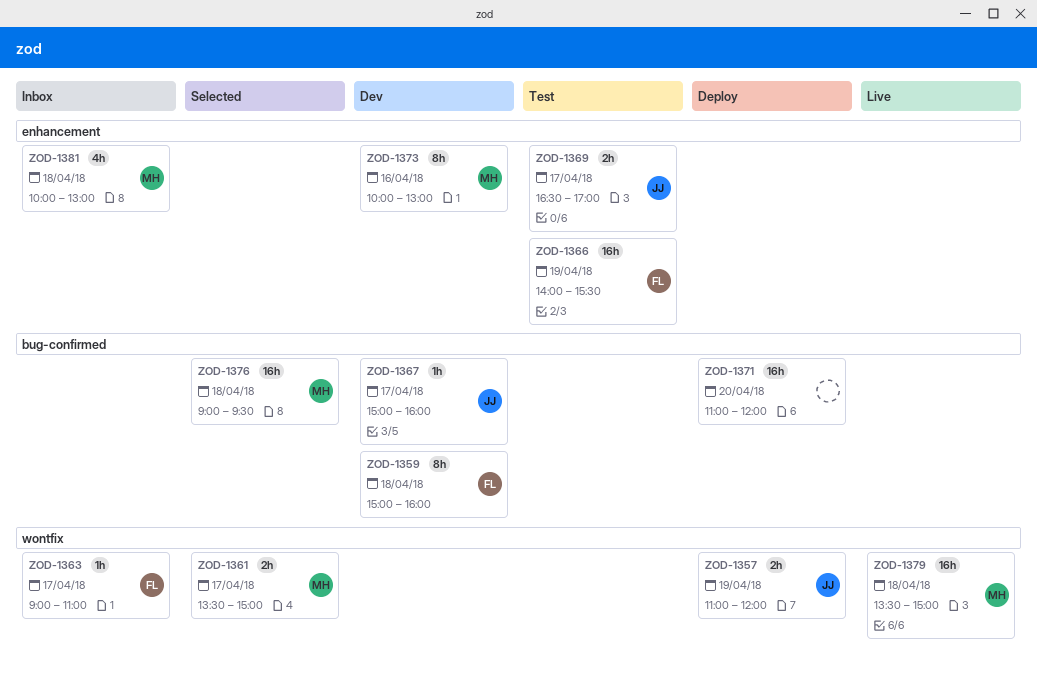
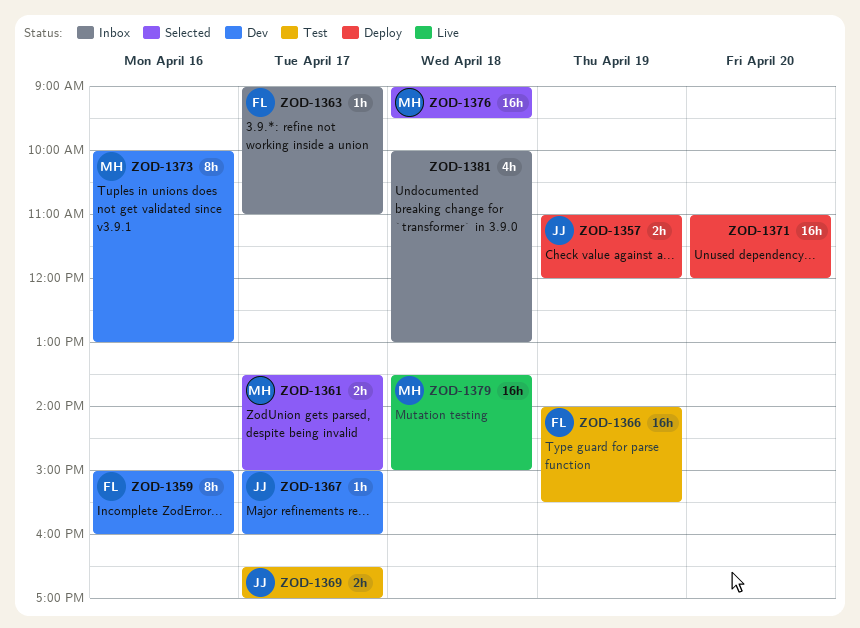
ZOD-1359, day: Apr 18 -> Apr 16
ZOD-1381, owner: MH -> none

